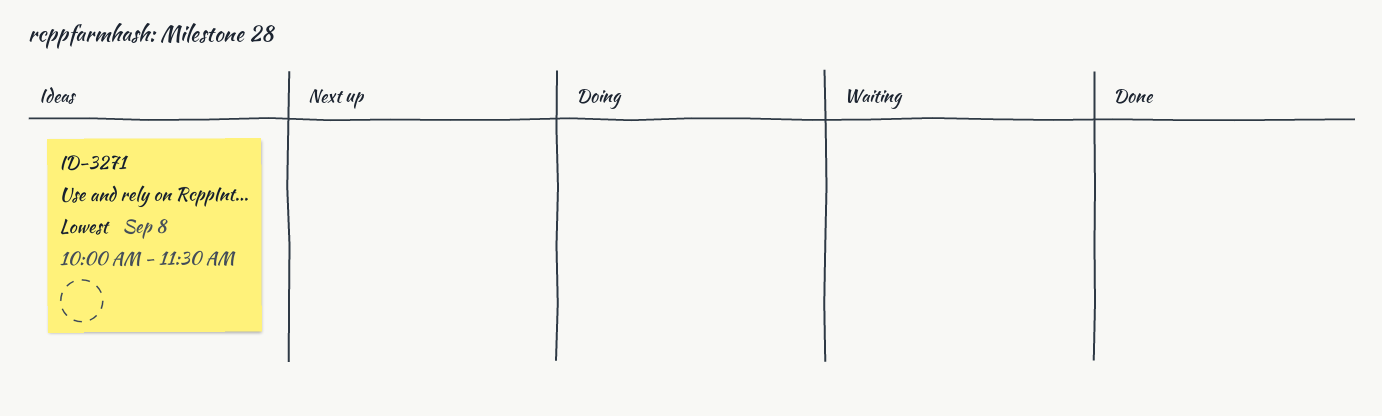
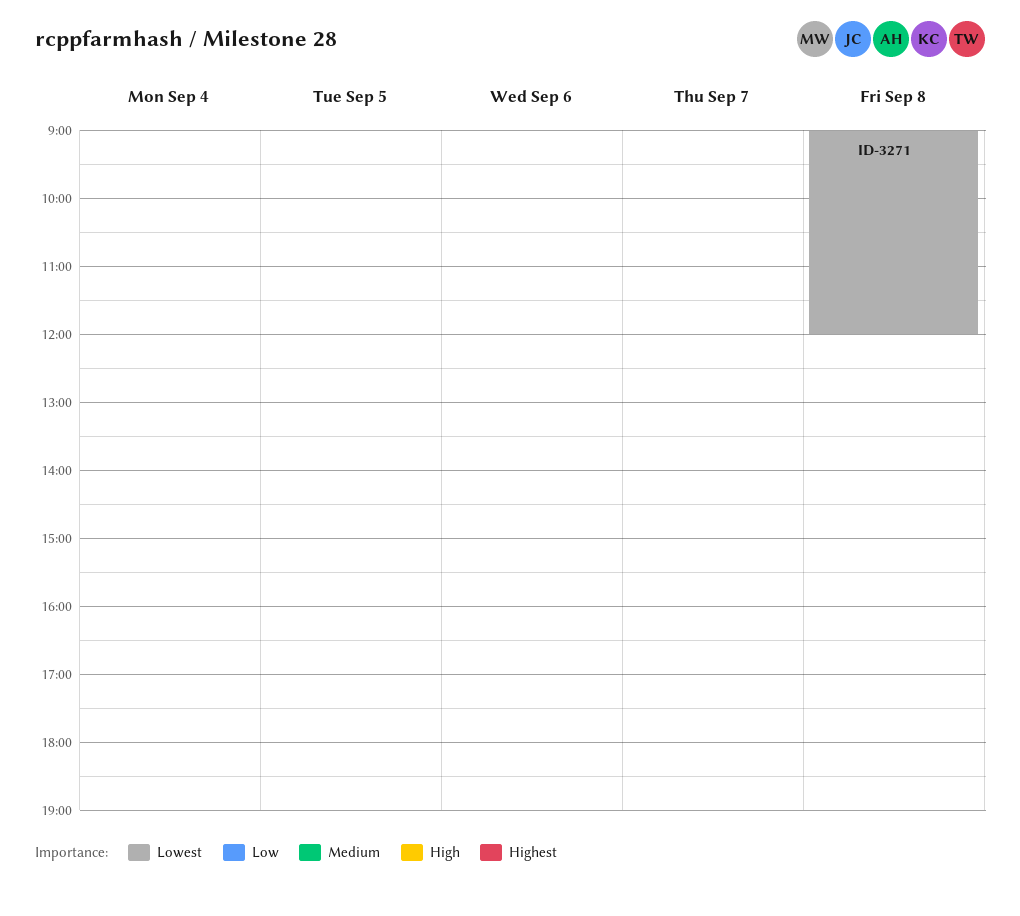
ID-3271, begins: 10:00 -> 09:00
ID-3271, ends: 11:30 -> 12:00

